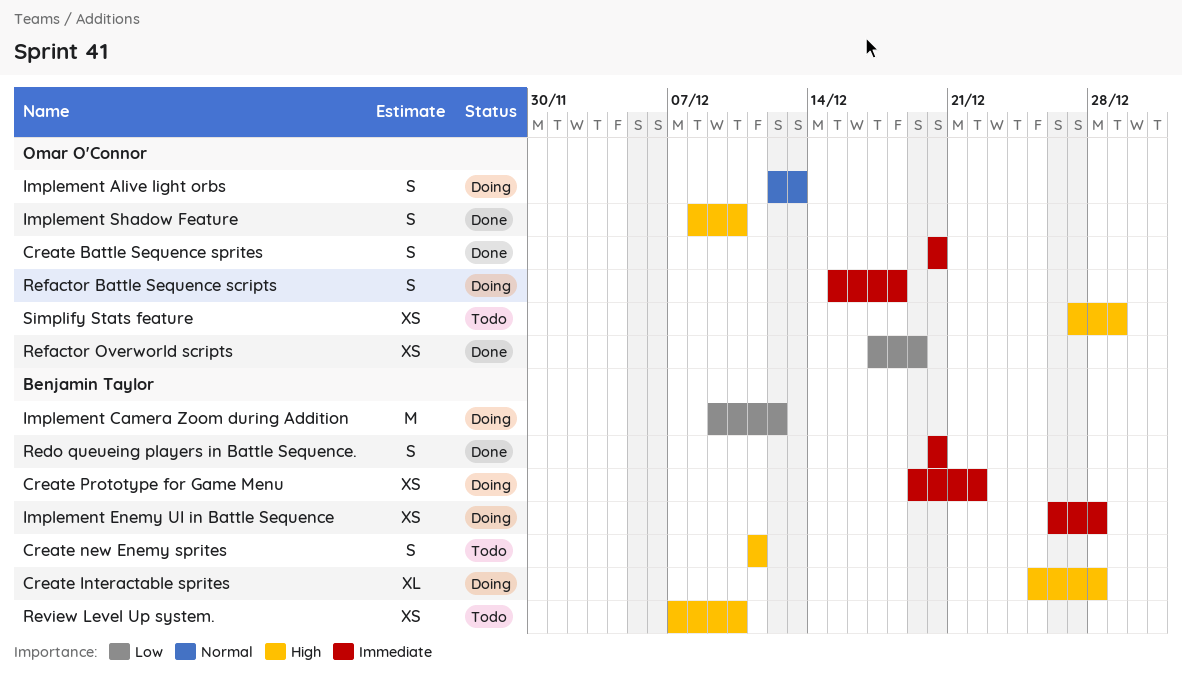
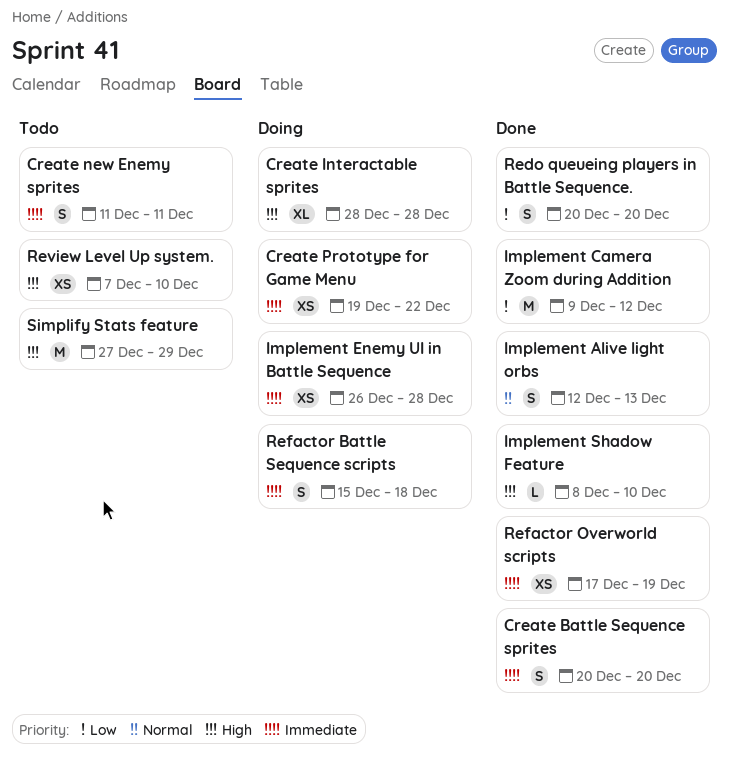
Create Interactable sprites, start: Dec 25 -> Dec 28
Create new Enemy sprites, priority: High -> Immediate
Implement Alive light orbs, status: Doing -> Done
Implement Camera Zoom during Addition, status: Doing -> Done
Implement Shadow Feature, estimate: S -> L
Redo queueing players in Battle Sequence., priority: Immediate -> Low
Refactor Overworld scripts, priority: Low -> Immediate
Simplify Stats feature, estimate: XS -> M

